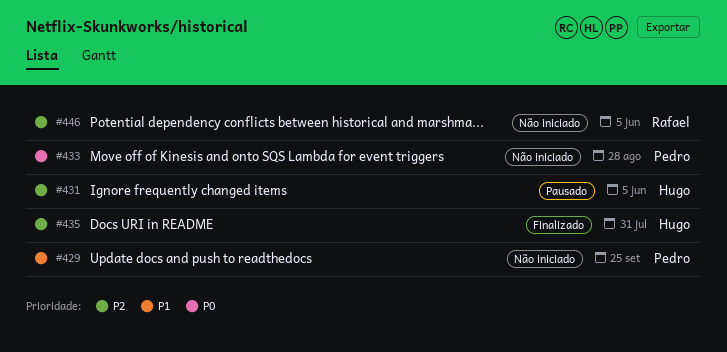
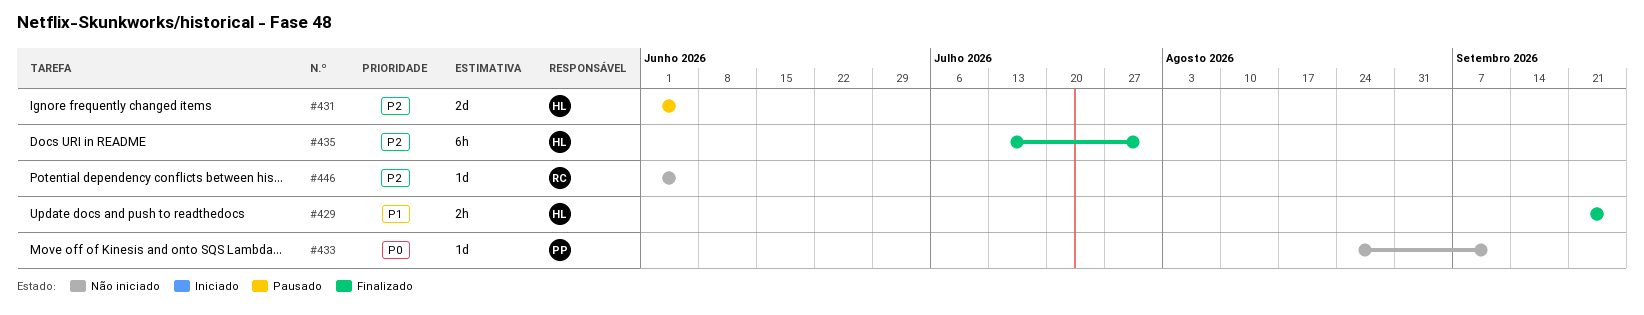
#429, status: Não iniciado -> Finalizado
#429, owner: Pedro -> Hugo
#433, due: Aug 28 -> Sep 11

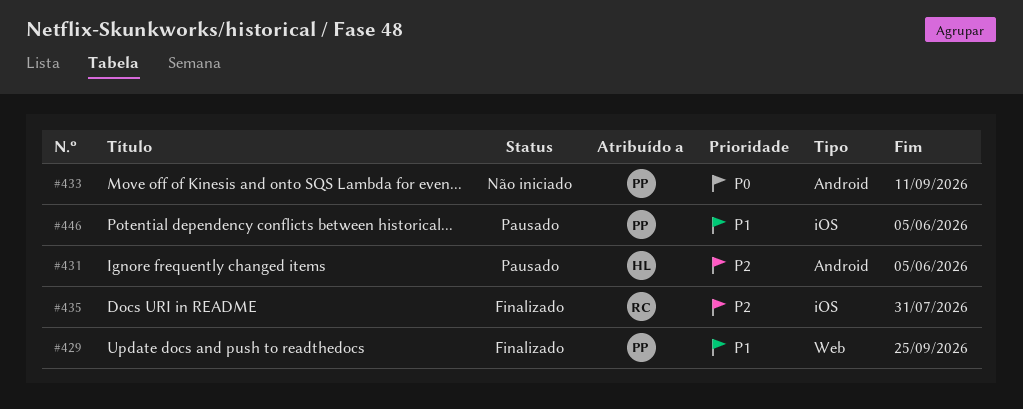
#429, owner: HL -> PP
#435, owner: HL -> RC
#446, status: Não iniciado -> Pausado
#446, owner: RC -> PP
#446, priority: P2 -> P1

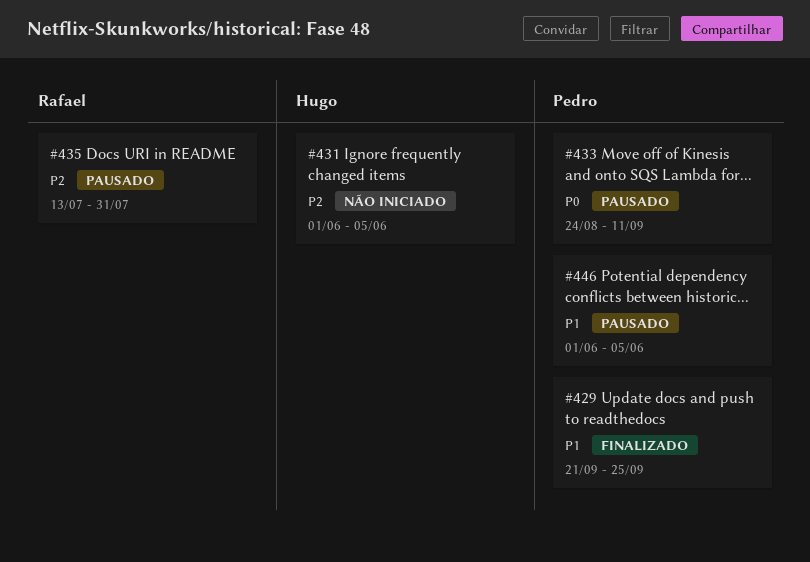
#431, status: Pausado -> Não iniciado
#433, status: Não iniciado -> Pausado
#435, status: Finalizado -> Pausado

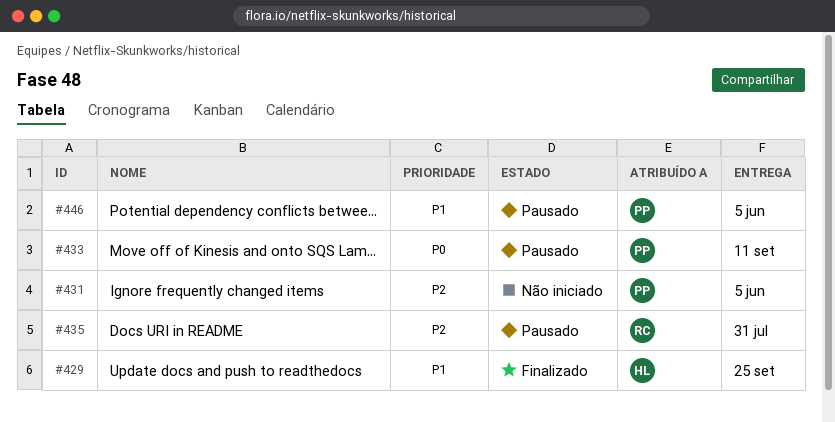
#429, owner: Pedro -> Hugo
#431, owner: Hugo -> Pedro

